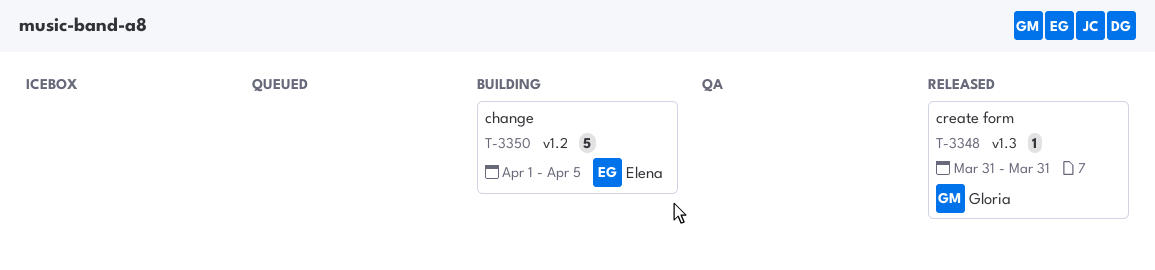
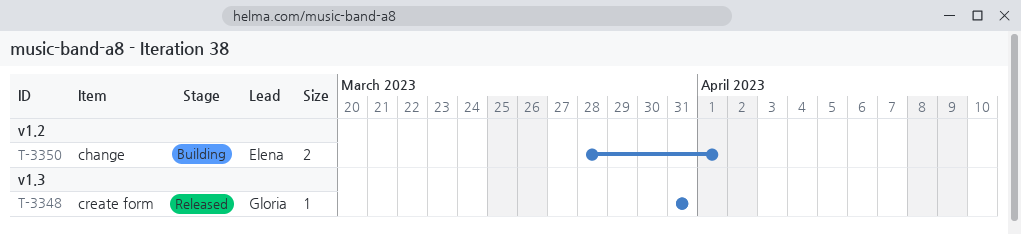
T-3350, estimate: 5 -> 2
T-3350, start: Apr 1 -> Mar 28
T-3350, due: Apr 5 -> Apr 1

